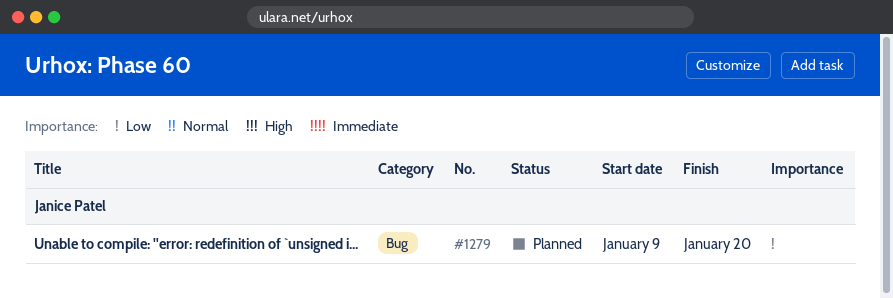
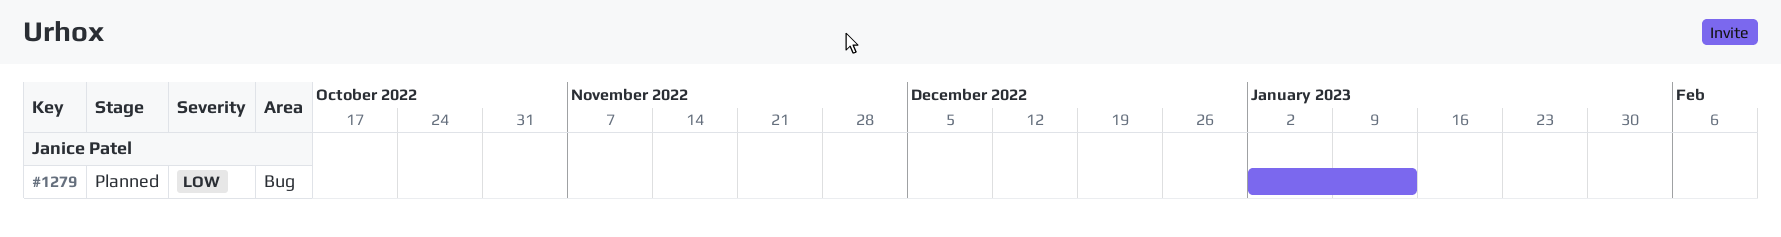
#1279, start: Jan 9 -> Jan 2
#1279, due: Jan 20 -> Jan 13

